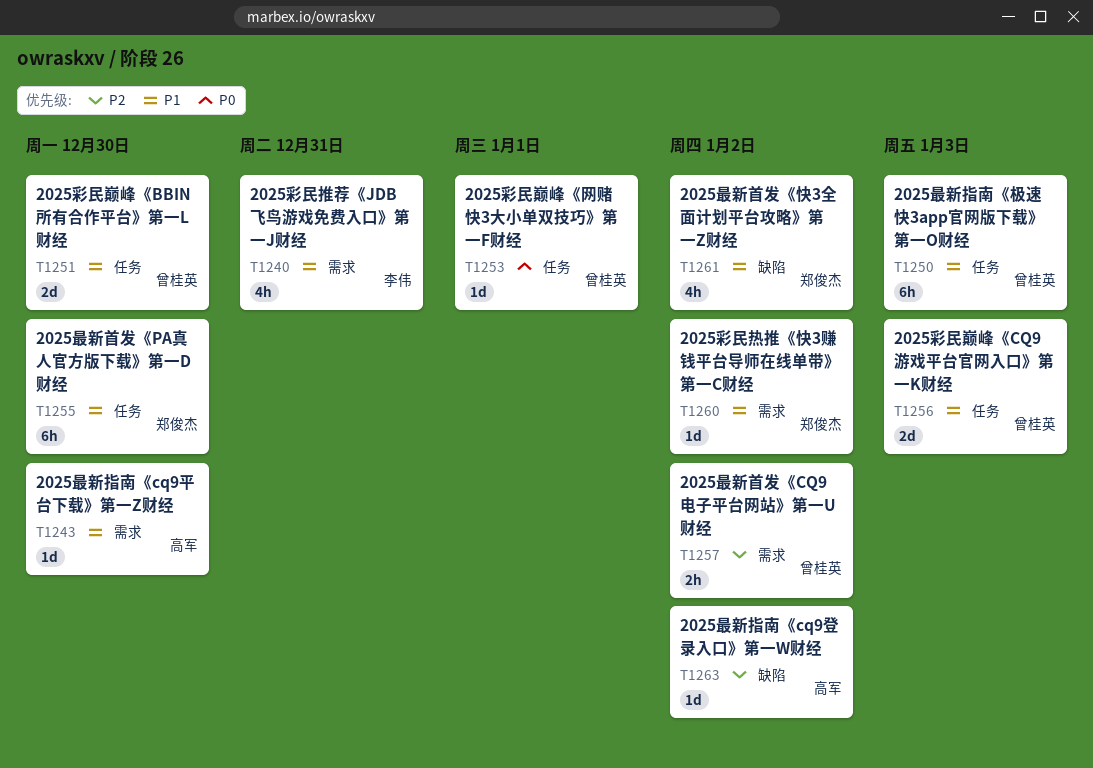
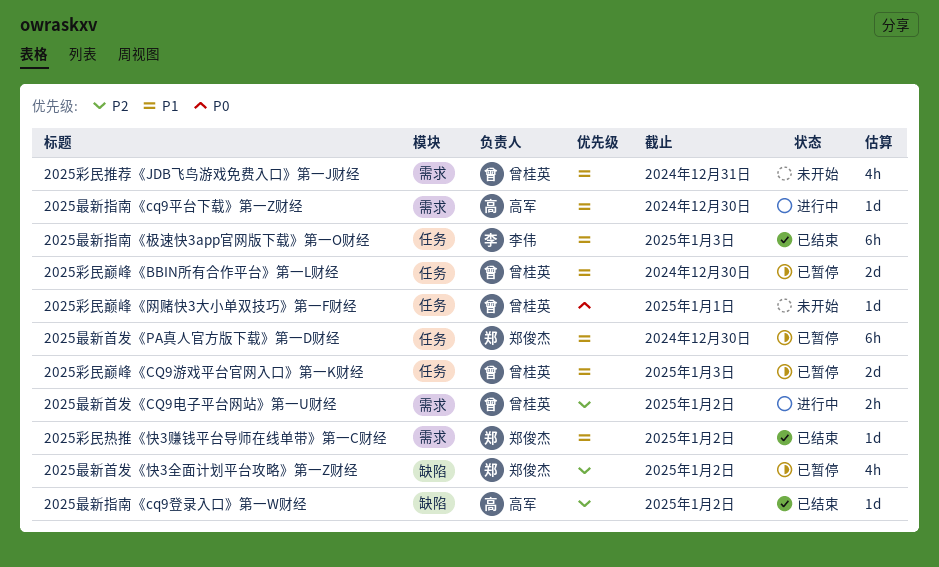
2025彩民推荐《JDB飞鸟游戏免费入口》第一J财经, owner: 李伟 -> 曾桂英
2025最新指南《极速快3app官网版下载》第一O财经, owner: 曾桂英 -> 李伟
2025最新首发《快3全面计划平台攻略》第一Z财经, priority: P1 -> P2

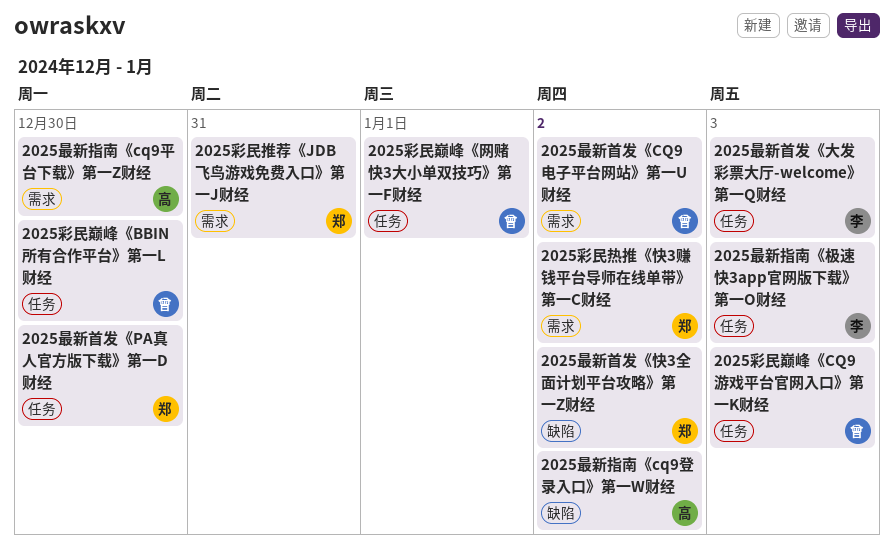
2025彩民推荐《JDB飞鸟游戏免费入口》第一J财经, owner: 曾桂英 -> 郑俊杰
2025最新首发《大发彩票大厅-welcome》第一Q财经: none -> present

